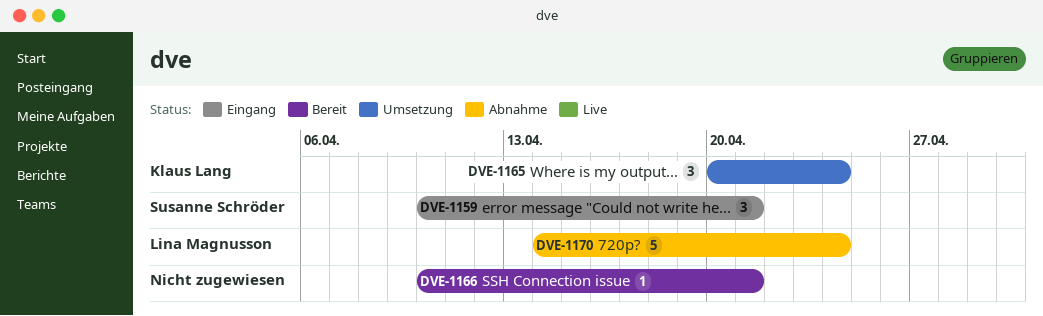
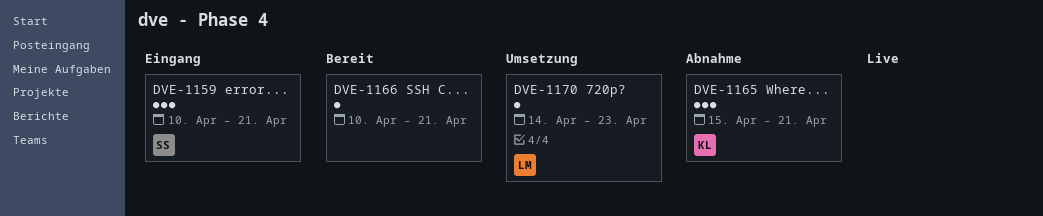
DVE-1165, status: Umsetzung -> Abnahme
DVE-1165, start: Apr 20 -> Apr 15
DVE-1165, due: Apr 24 -> Apr 21
DVE-1170, status: Abnahme -> Umsetzung
DVE-1170, estimate: 5 -> 1
DVE-1170, due: Apr 24 -> Apr 23

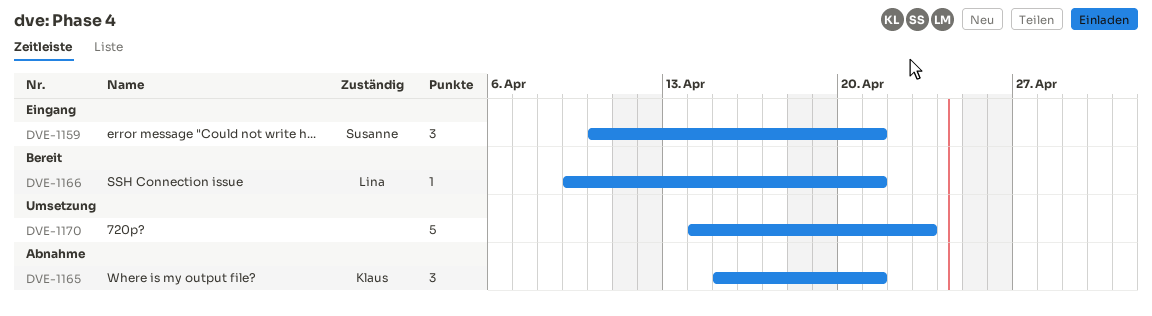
DVE-1166, owner: none -> Lina
DVE-1166, start: Apr 10 -> Apr 9
DVE-1170, owner: Lina -> none
DVE-1170, estimate: 1 -> 5

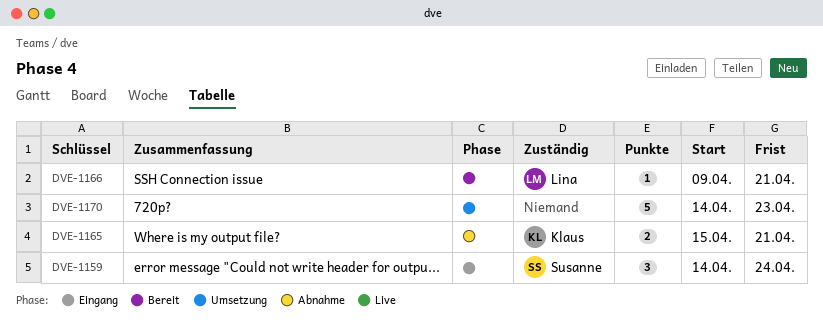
DVE-1159, start: Apr 10 -> Apr 14
DVE-1159, due: Apr 21 -> Apr 24
DVE-1165, estimate: 3 -> 2

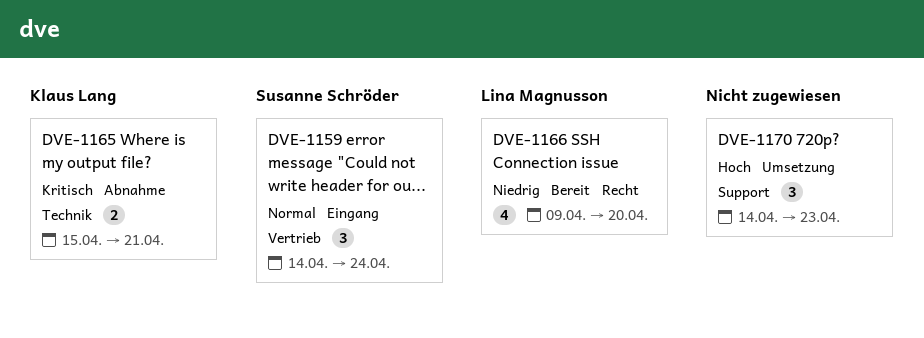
DVE-1166, estimate: 1 -> 4
DVE-1166, due: Apr 21 -> Apr 20
DVE-1170, estimate: 5 -> 3

